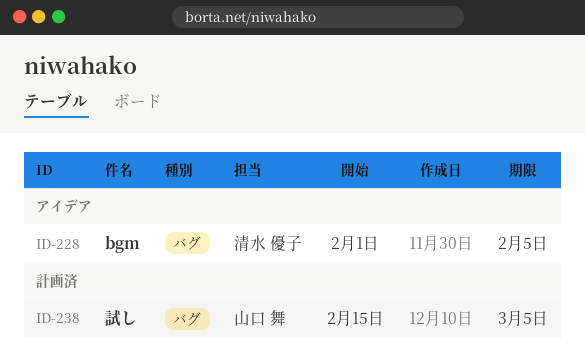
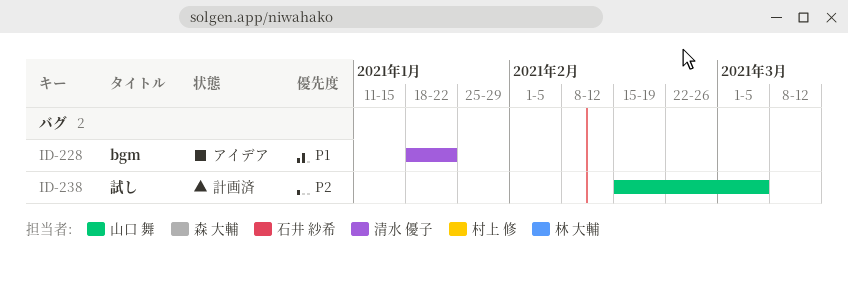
ID-228, start: Feb 1 -> Jan 18
ID-228, due: Feb 5 -> Jan 22

